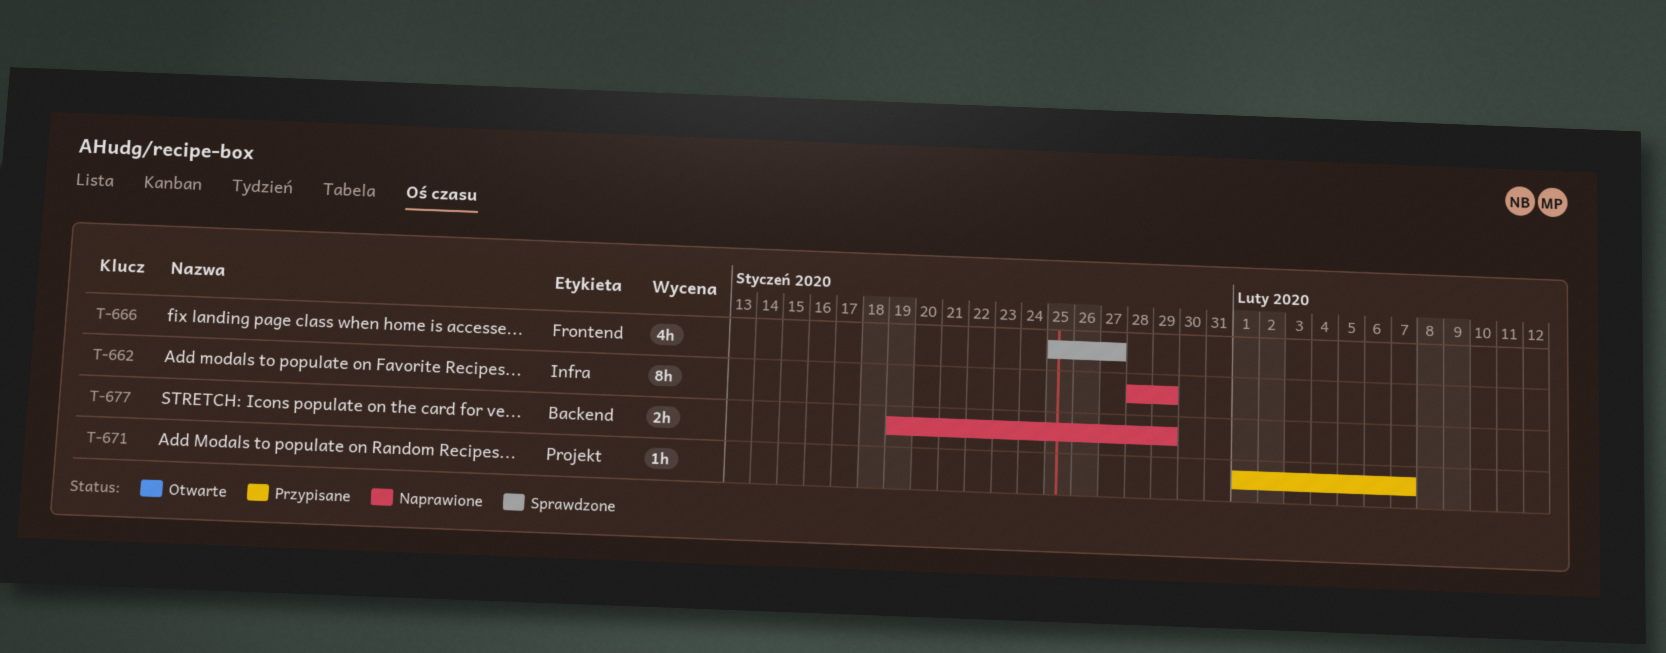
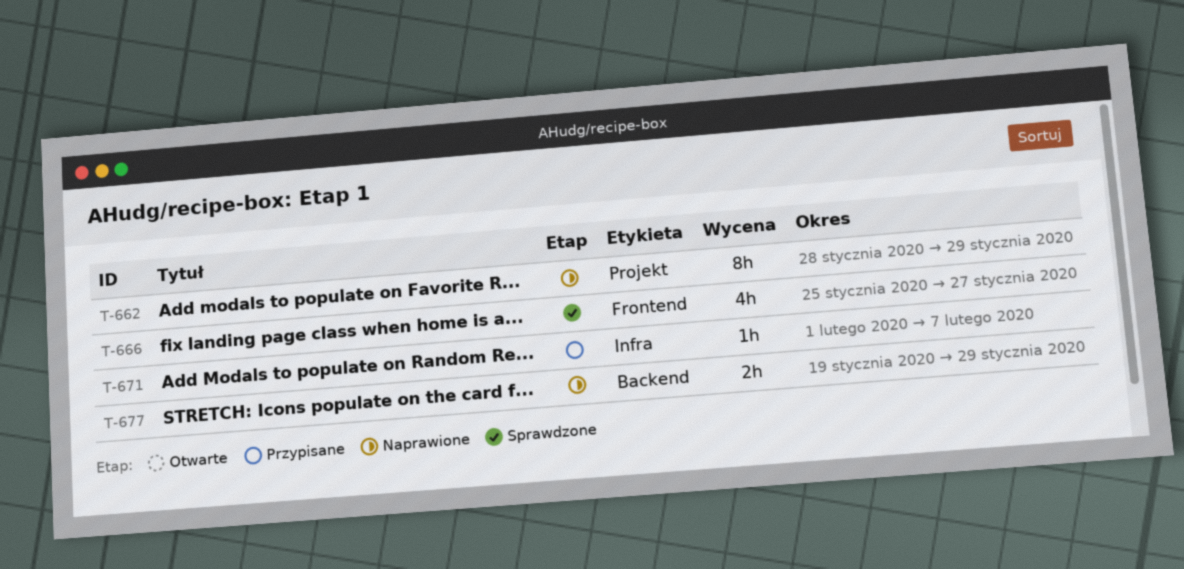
T-662, label: Infra -> Projekt
T-671, label: Projekt -> Infra

